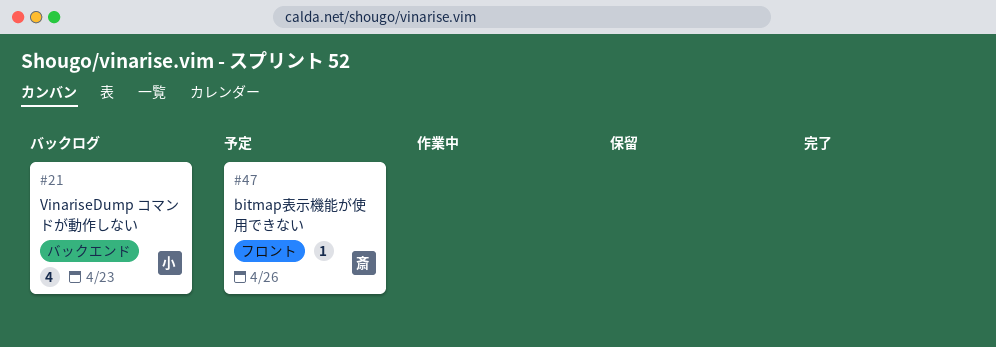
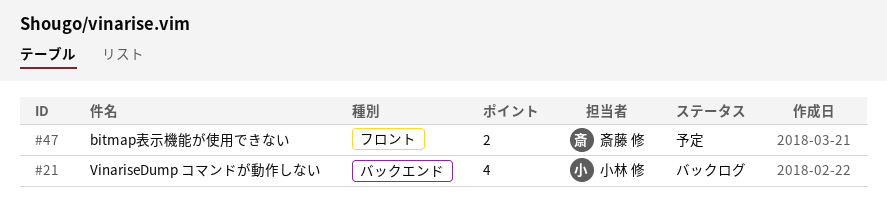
#47, estimate: 1 -> 2

